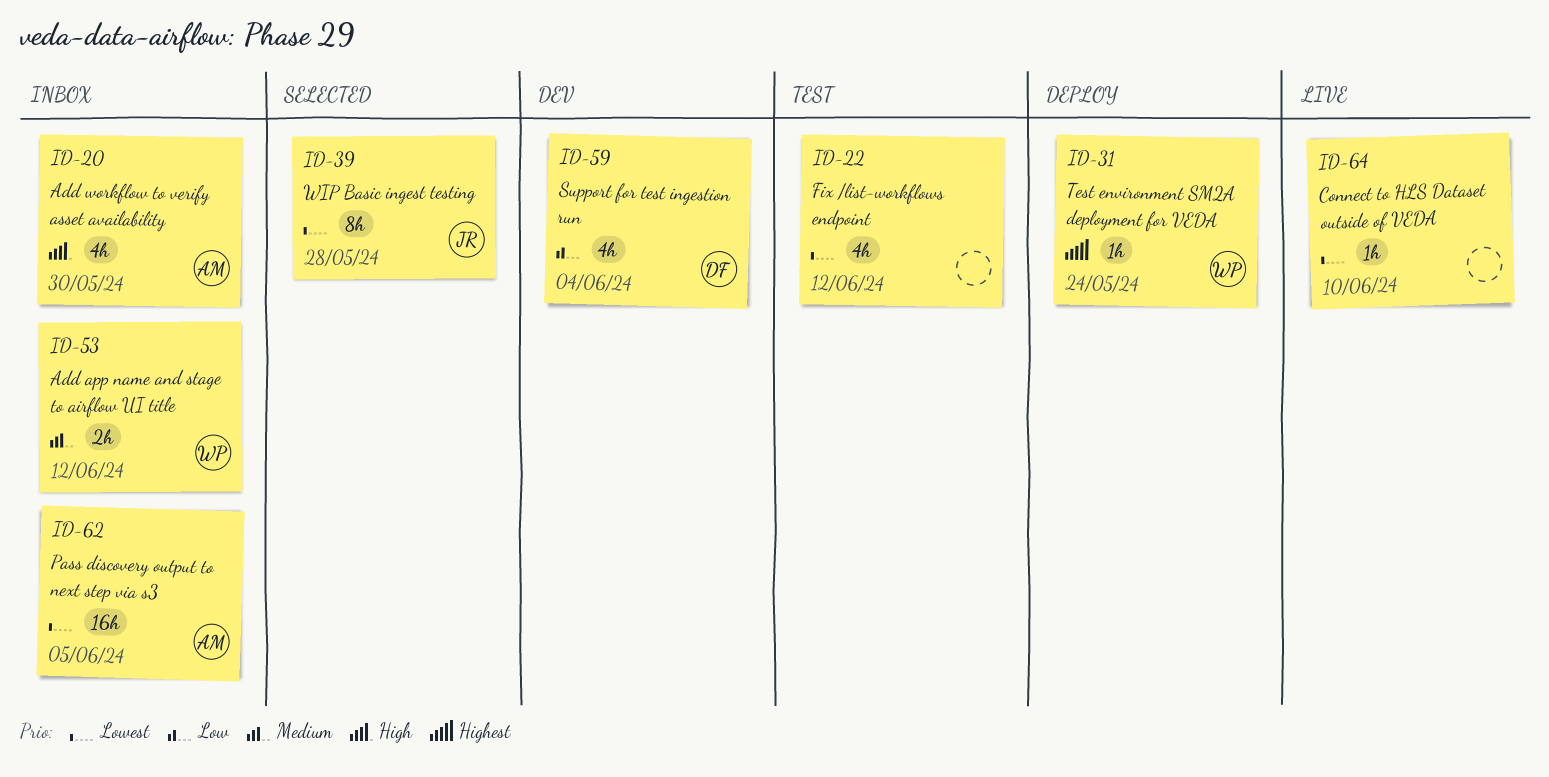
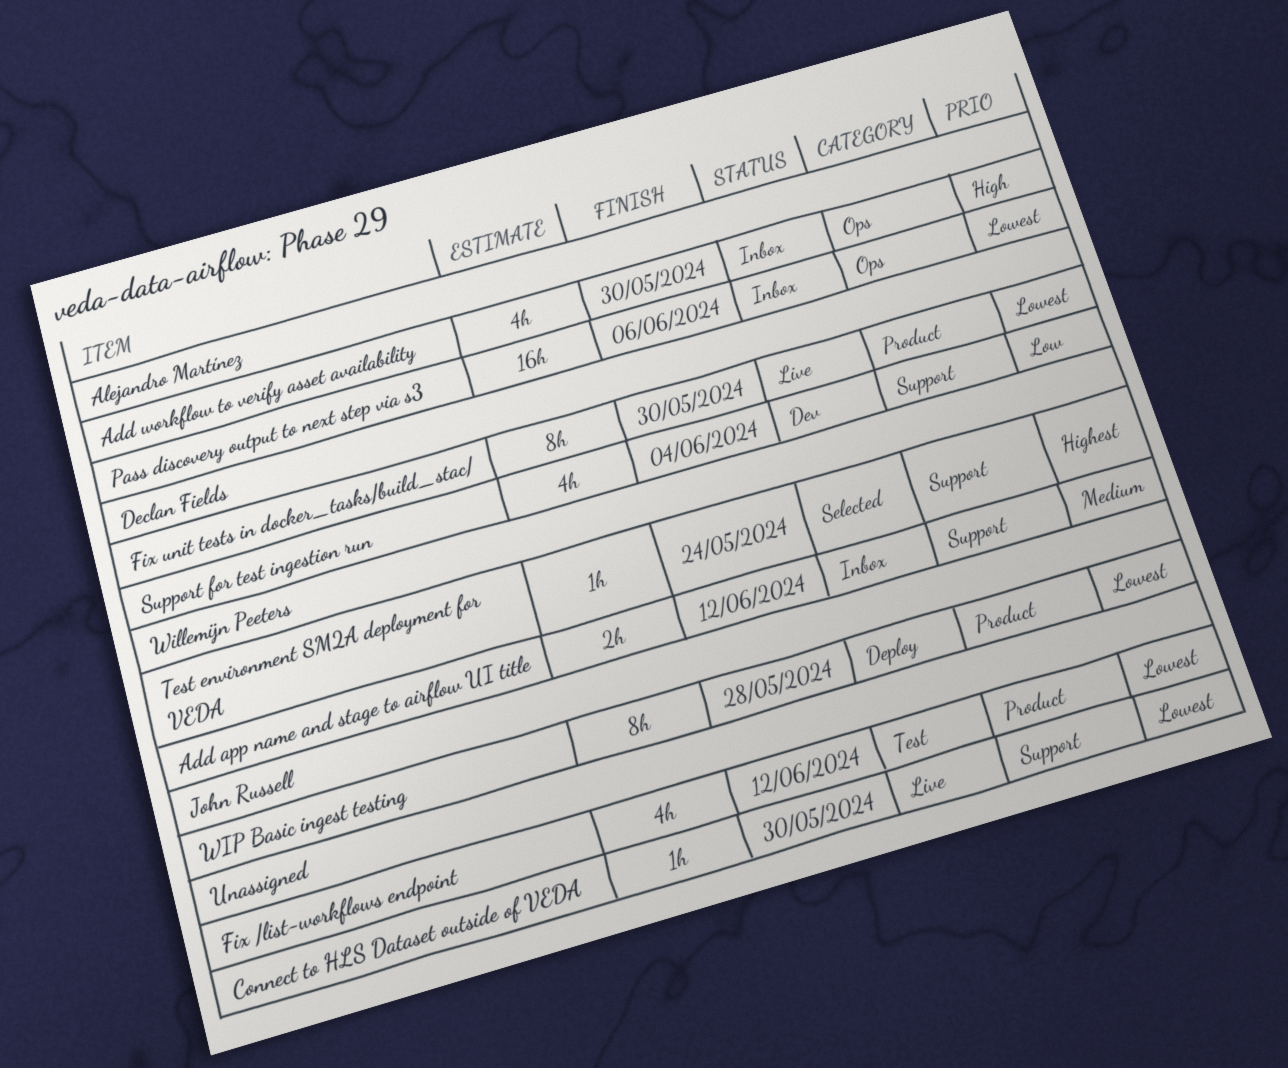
Connect to HLS Dataset outside of VEDA, due: Jun 10 -> May 30
Fix unit tests in docker_tasks/build_stac/: none -> present
Pass discovery output to next step via s3, due: Jun 5 -> Jun 6
Test environment SM2A deployment for VEDA, status: Deploy -> Selected
WIP Basic ingest testing, status: Selected -> Deploy

